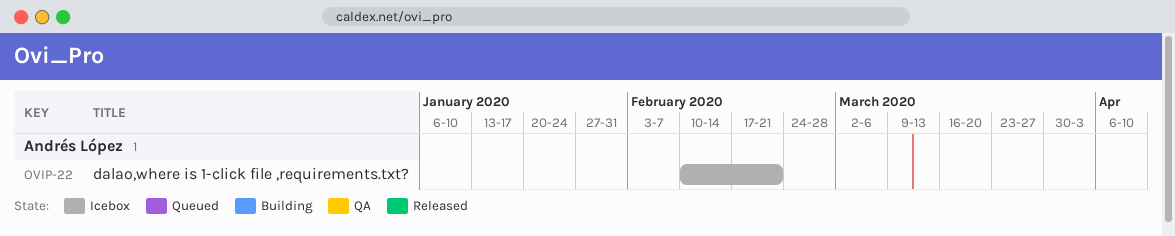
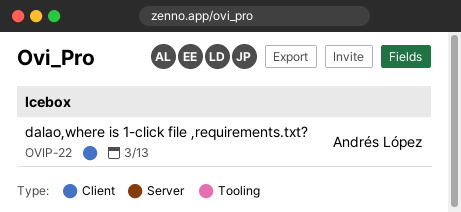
OVIP-22, due: Feb 21 -> Mar 13

